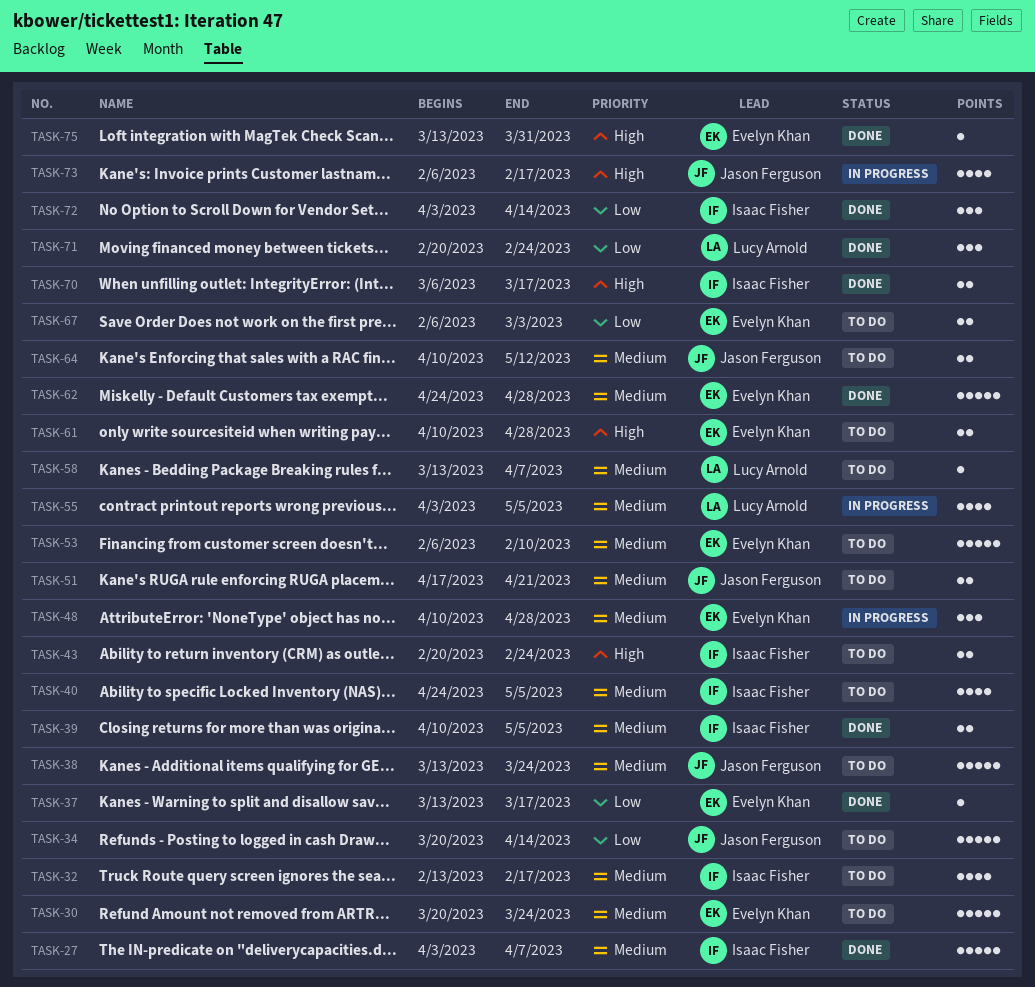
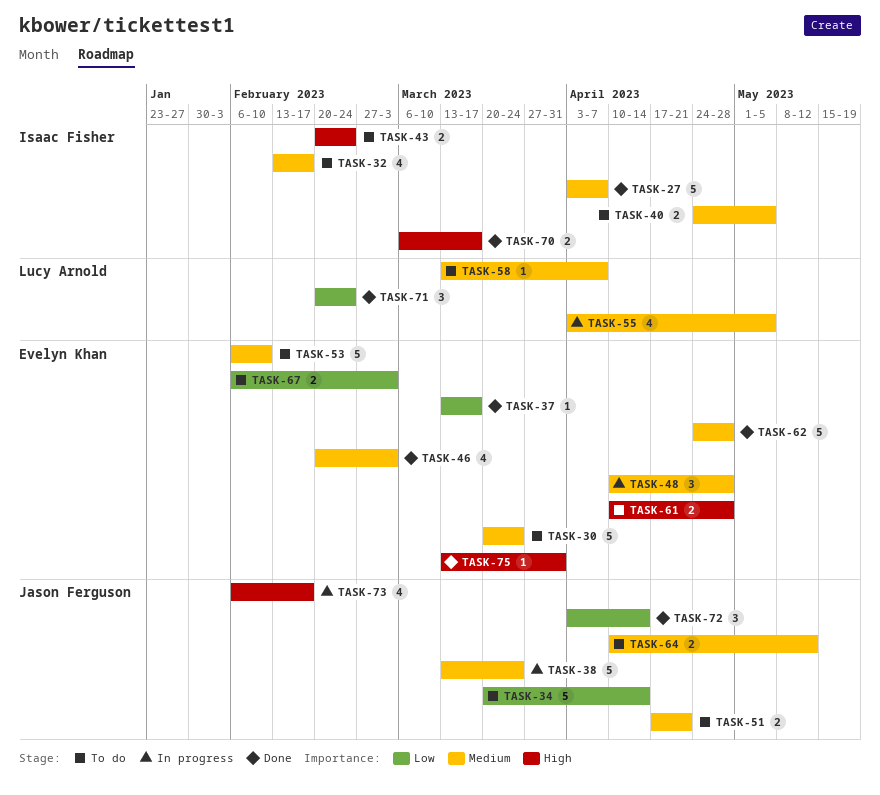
TASK-38, status: To do -> In progress
TASK-39: present -> none
TASK-40, estimate: 4 -> 2
TASK-46: none -> present
TASK-72, owner: Isaac Fisher -> Jason Ferguson

